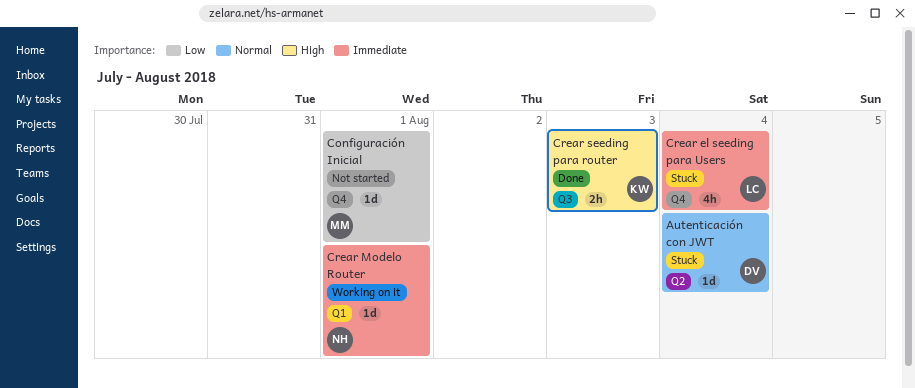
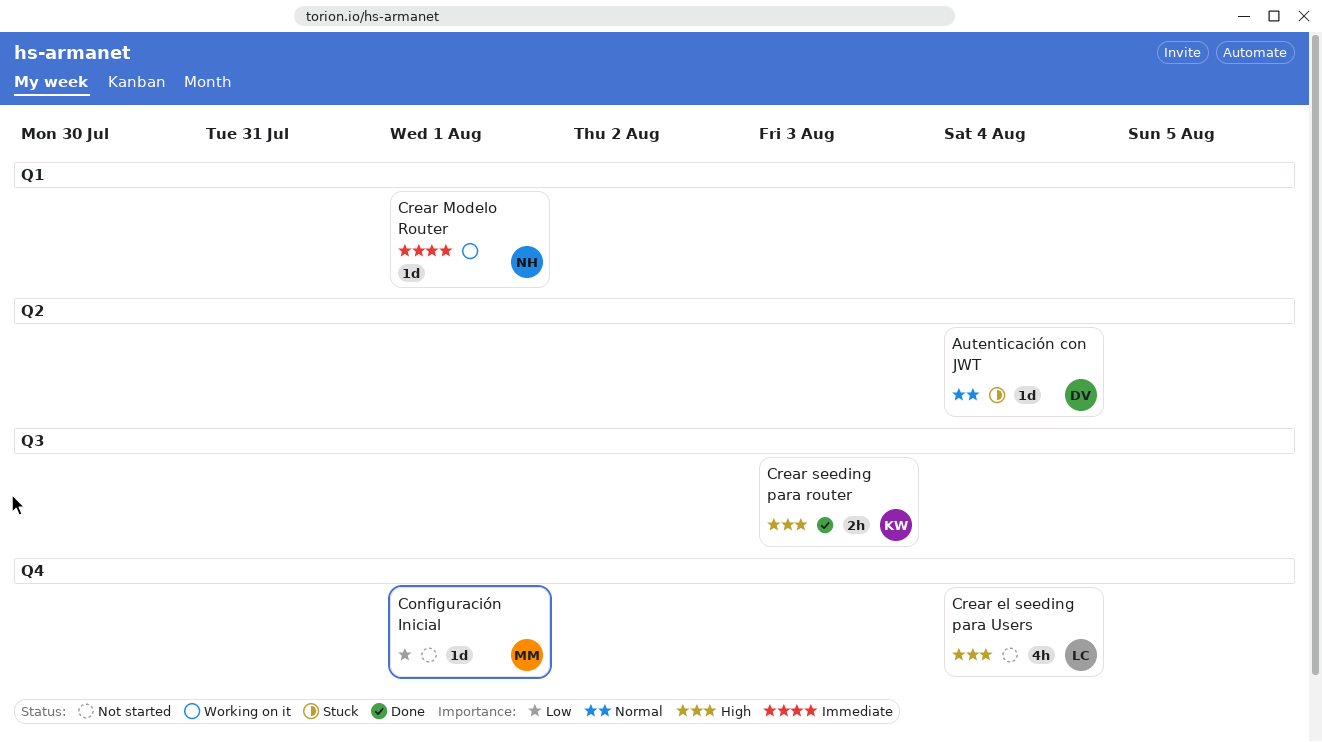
Crear el seeding para Users, status: Stuck -> Not started
Crear el seeding para Users, priority: Immediate -> High

